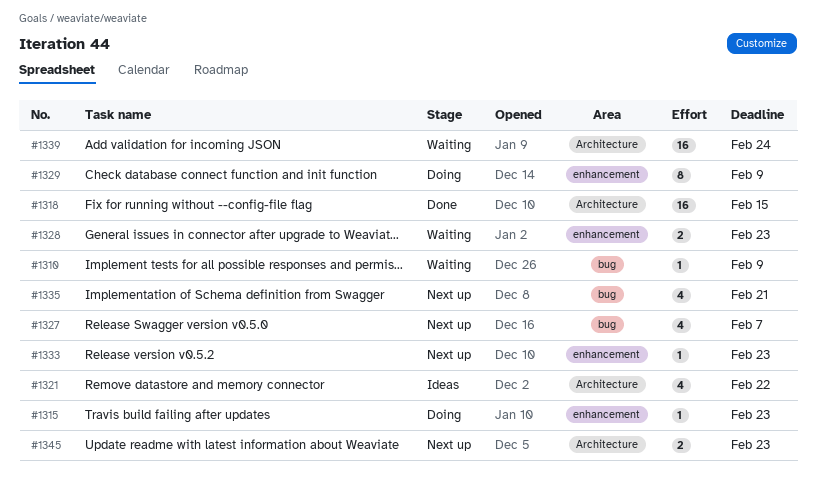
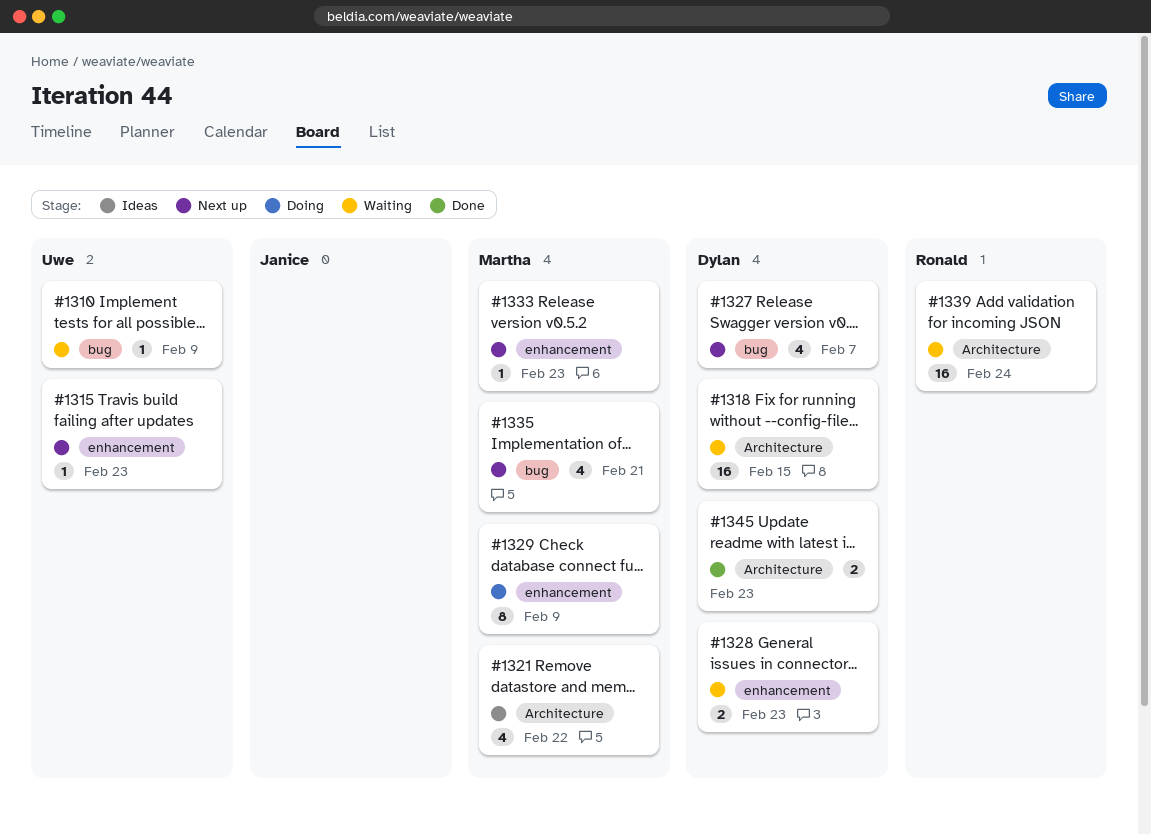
#1315, status: Doing -> Next up
#1318, status: Done -> Waiting
#1345, status: Next up -> Done

